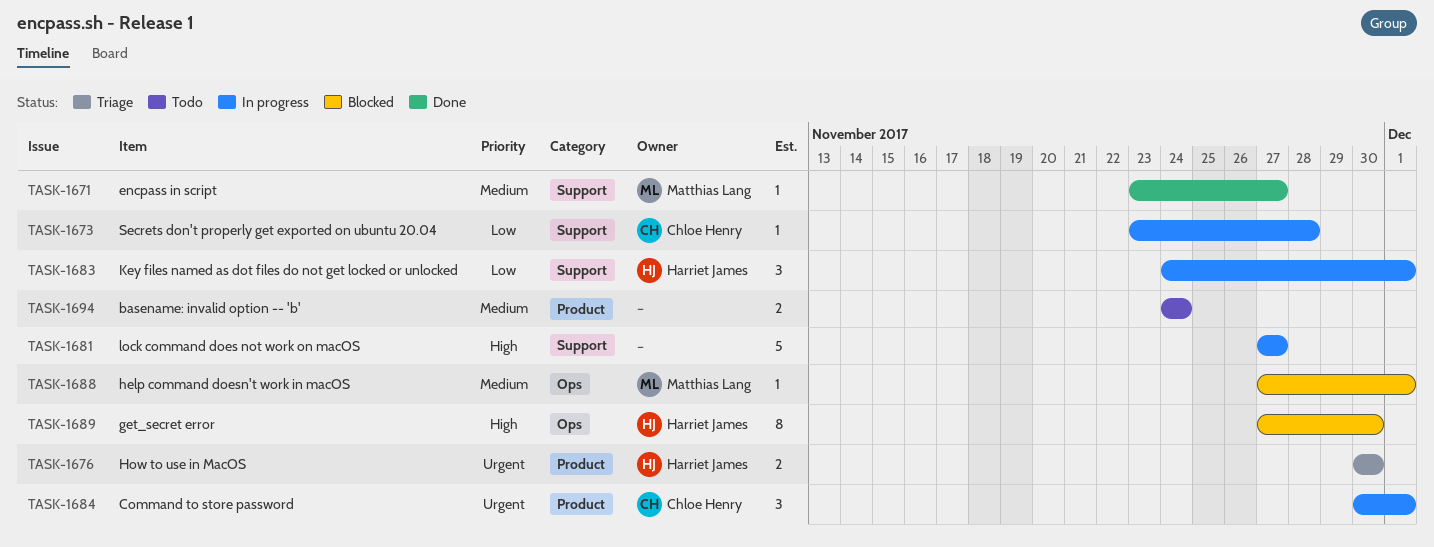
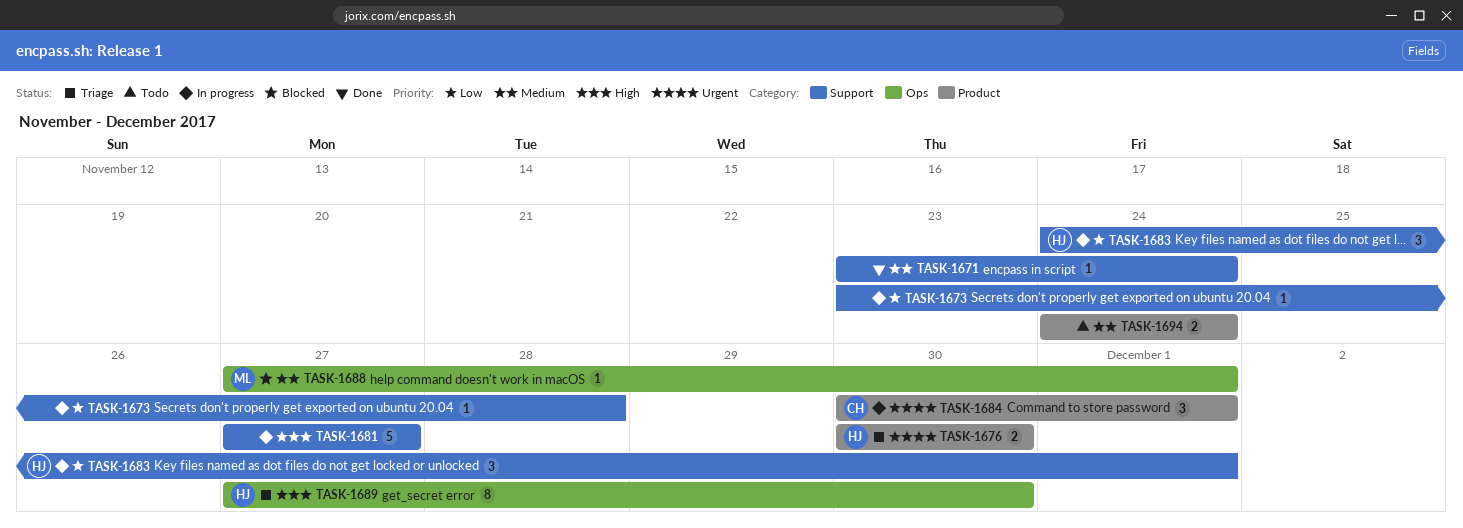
TASK-1671, owner: Matthias Lang -> none
TASK-1671, due: Nov 27 -> Nov 24
TASK-1673, owner: Chloe Henry -> none
TASK-1689, status: Blocked -> Triage

